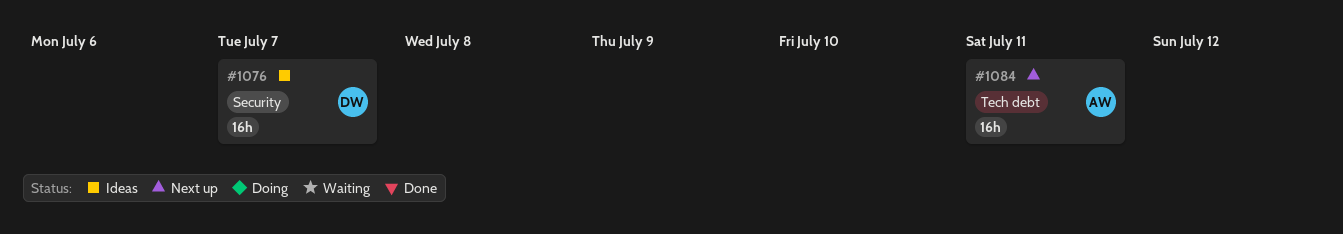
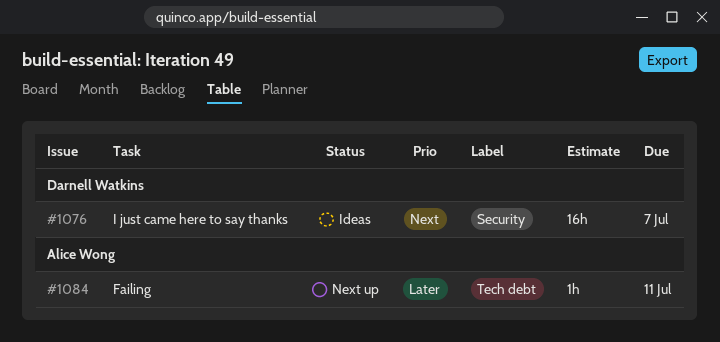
#1084, estimate: 16h -> 1h

